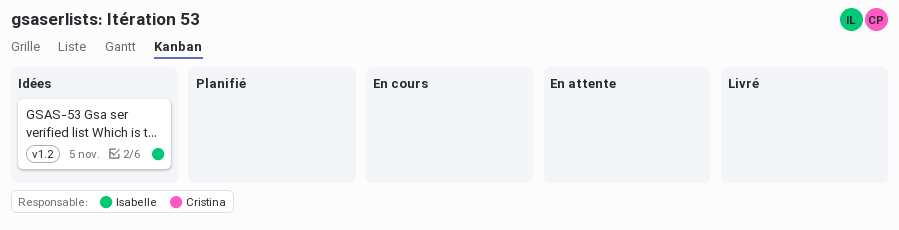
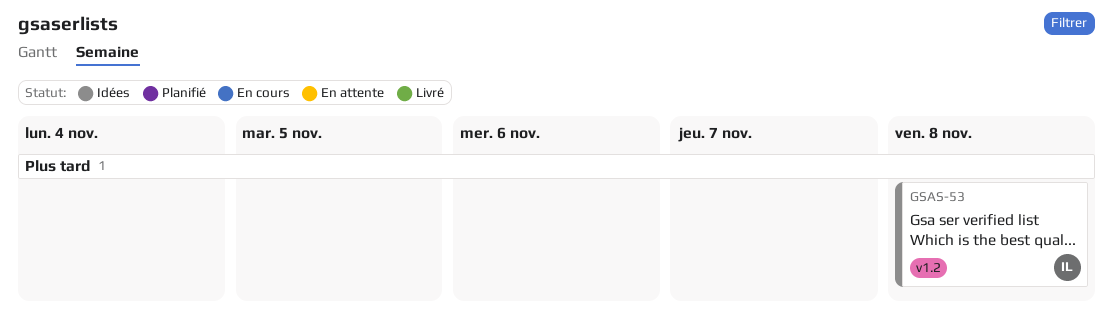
GSAS-53, due: Nov 5 -> Nov 8

